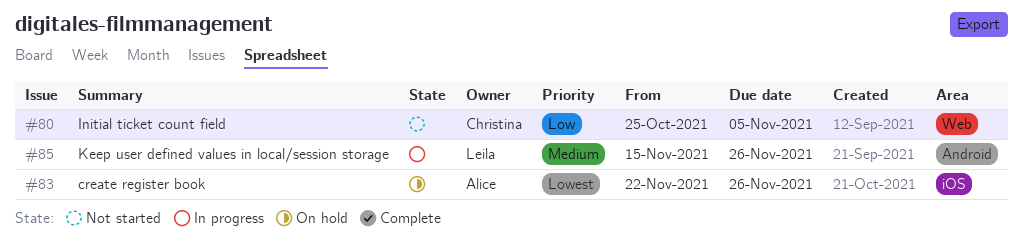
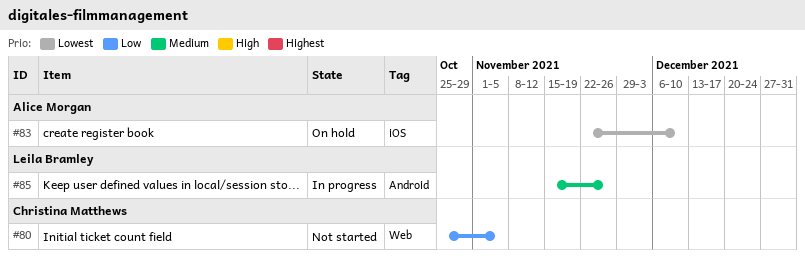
#83, due: Nov 26 -> Dec 10

